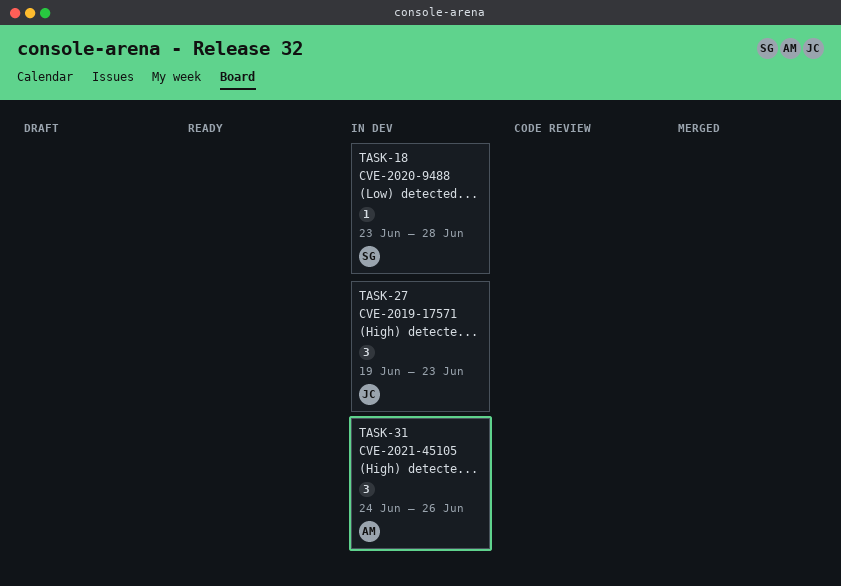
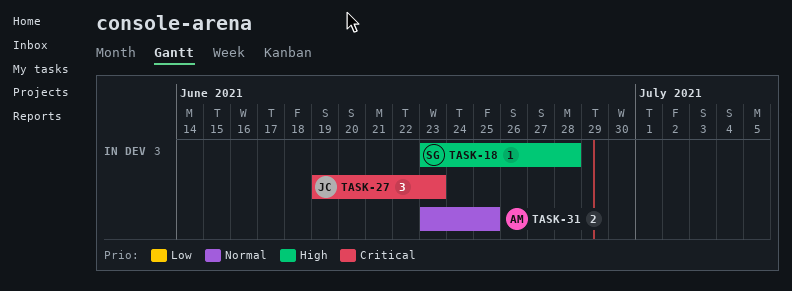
TASK-31, estimate: 3 -> 2
TASK-31, start: Jun 24 -> Jun 23
TASK-31, due: Jun 26 -> Jun 25

